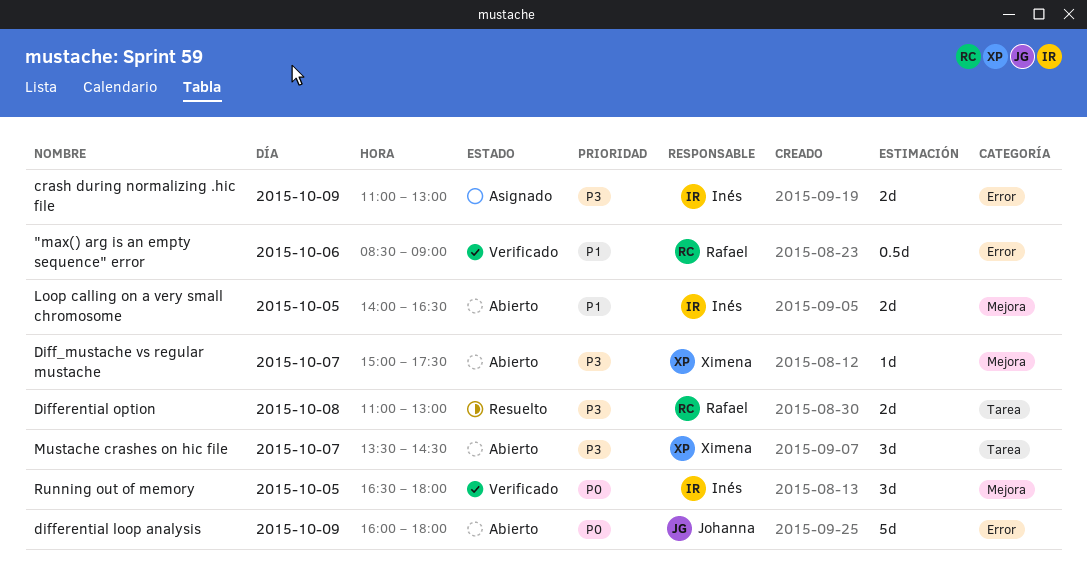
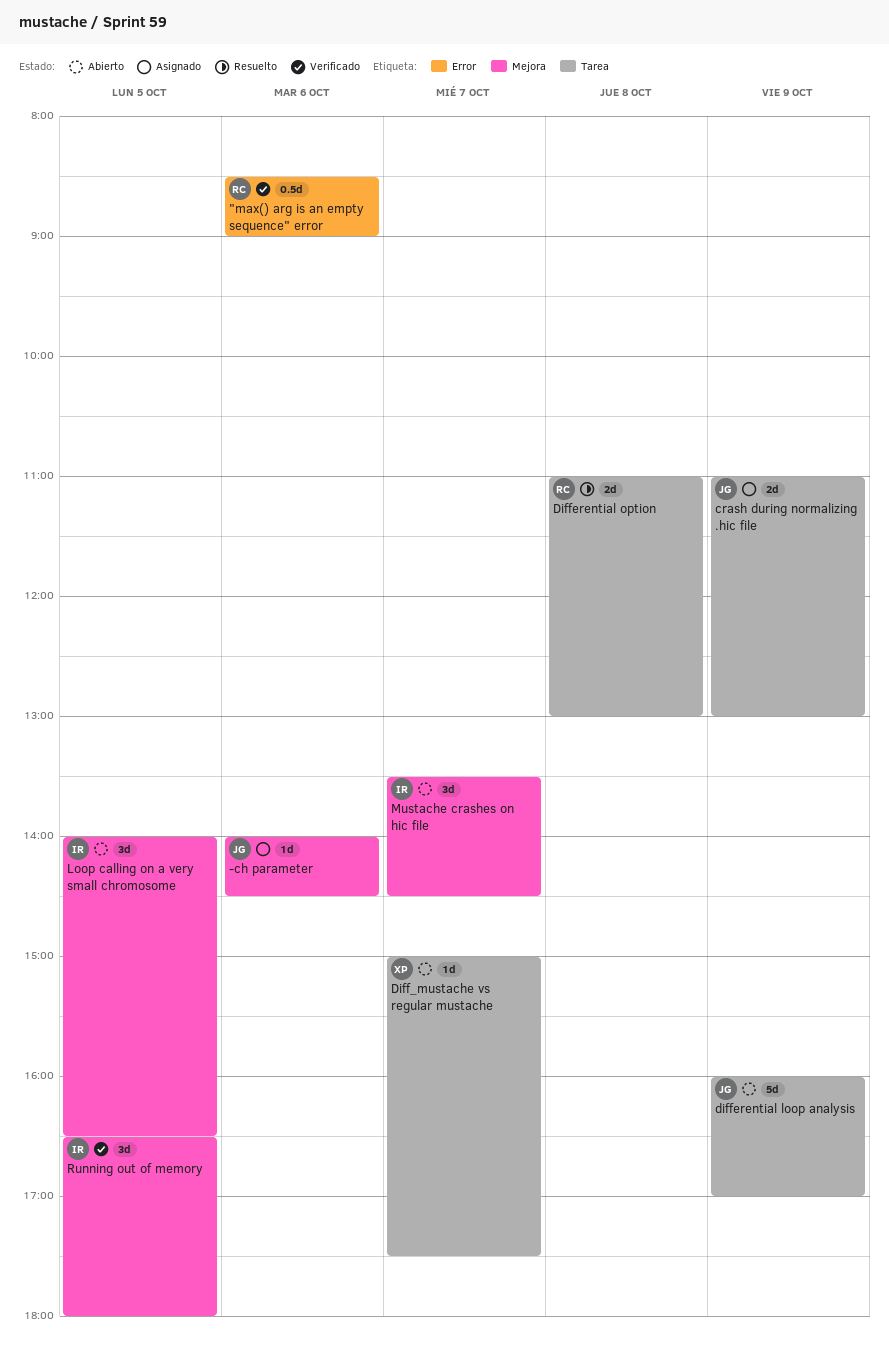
-ch parameter: none -> present
crash during normalizing .hic file, owner: Inés -> Johanna
crash during normalizing .hic file, label: Error -> Tarea
Diff_mustache vs regular mustache, label: Mejora -> Tarea
differential loop analysis, label: Error -> Tarea
differential loop analysis, ends: 18:00 -> 17:00
Loop calling on a very small chromosome, estimate: 2d -> 3d
Mustache crashes on hic file, owner: Ximena -> Inés
Mustache crashes on hic file, label: Tarea -> Mejora

